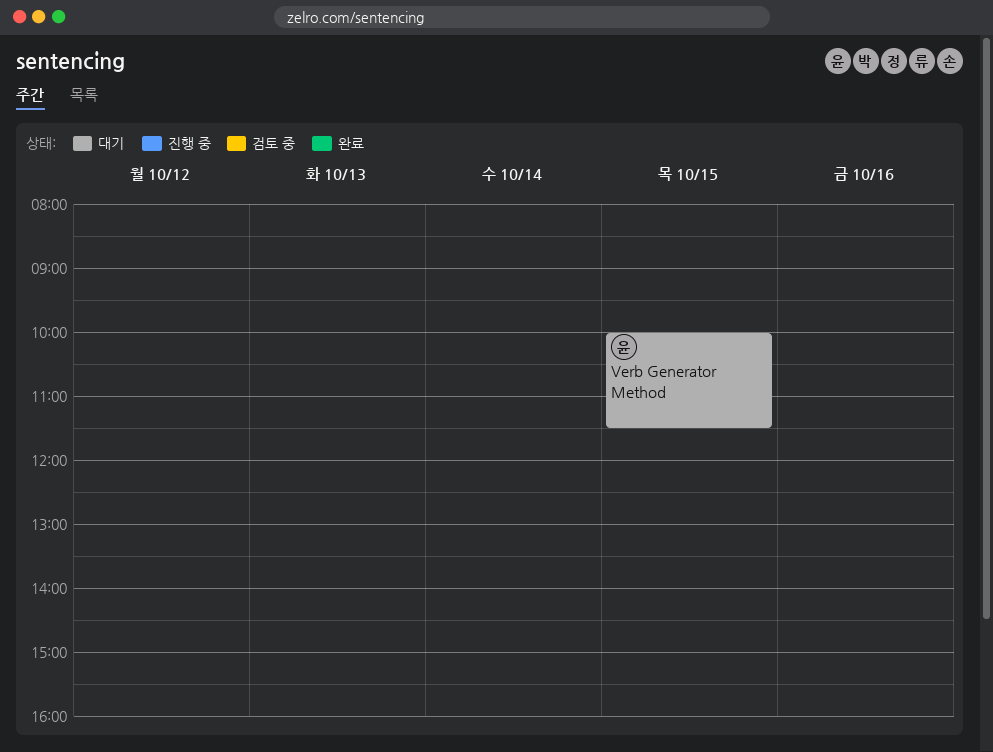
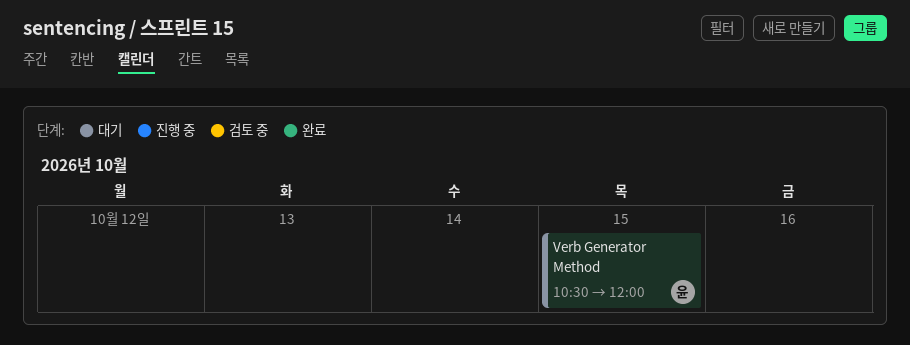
Verb Generator Method, begins: 10:00 -> 10:30
Verb Generator Method, ends: 11:30 -> 12:00

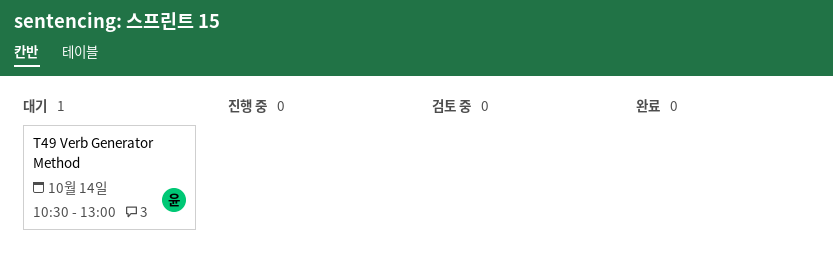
Verb Generator Method, day: Oct 15 -> Oct 14
Verb Generator Method, ends: 12:00 -> 13:00

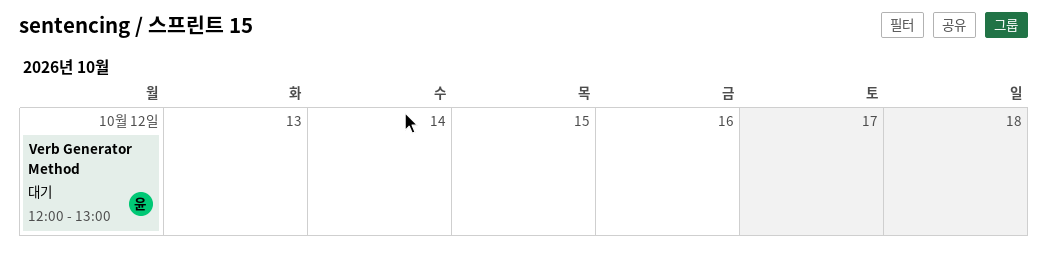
Verb Generator Method, day: Oct 14 -> Oct 12
Verb Generator Method, begins: 10:30 -> 12:00

